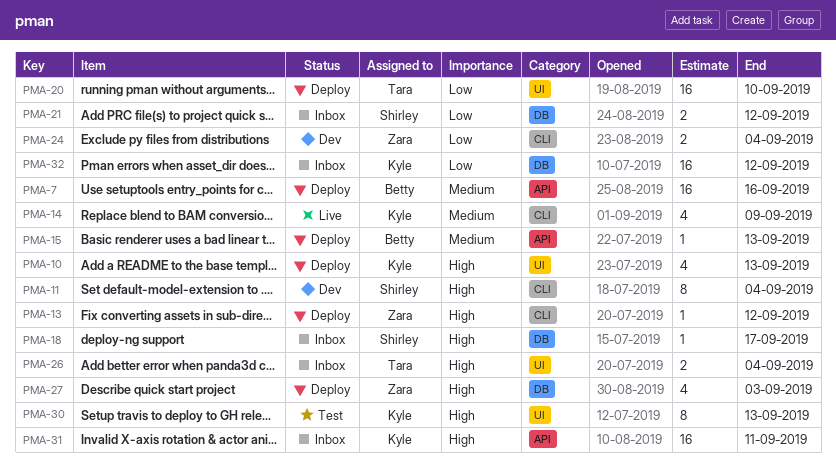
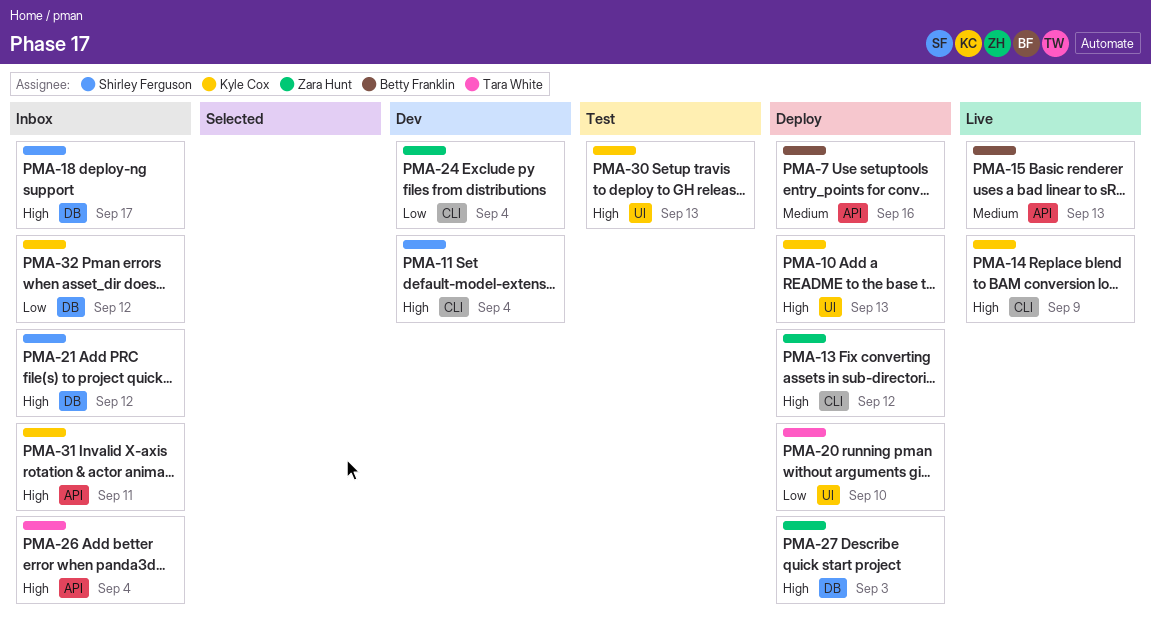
PMA-14, priority: Medium -> High
PMA-15, status: Deploy -> Live
PMA-21, priority: Low -> High
PMA-26, label: UI -> API

